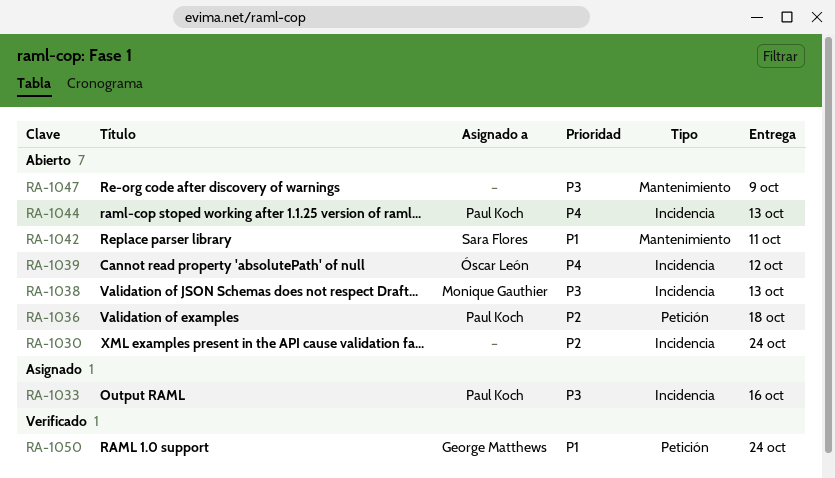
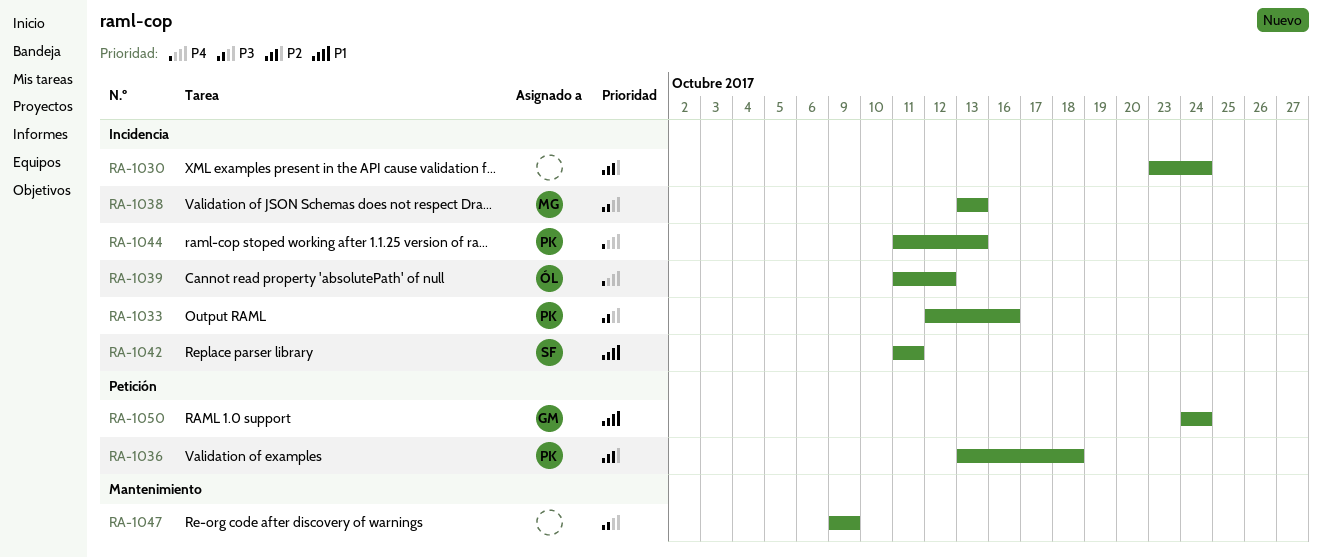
RA-1042, label: Mantenimiento -> Incidencia

